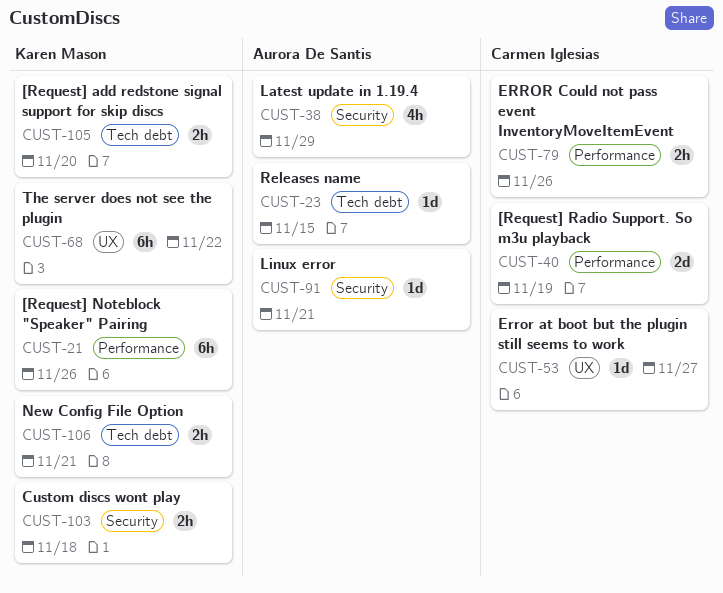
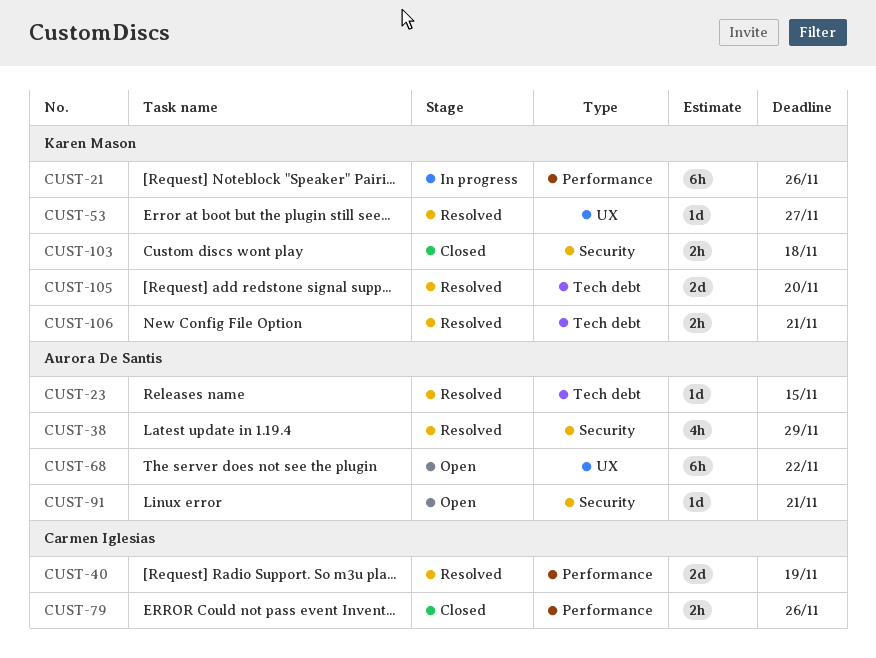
CUST-53, owner: Carmen Iglesias -> Karen Mason
CUST-68, owner: Karen Mason -> Aurora De Santis
CUST-105, estimate: 2h -> 2d

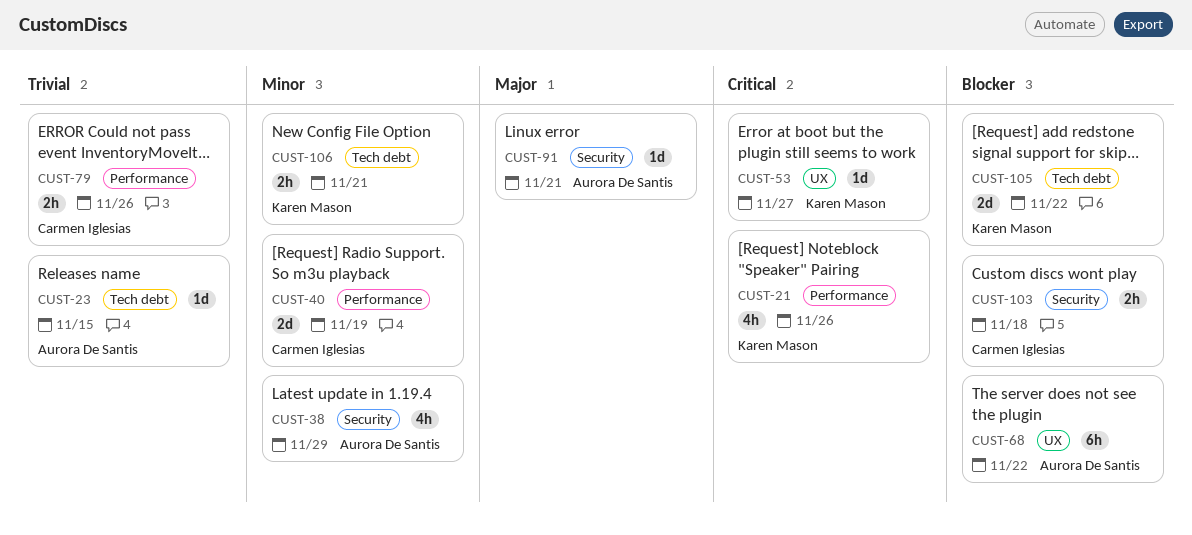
CUST-21, estimate: 6h -> 4h
CUST-103, owner: Karen Mason -> Carmen Iglesias
CUST-105, due: Nov 20 -> Nov 22

